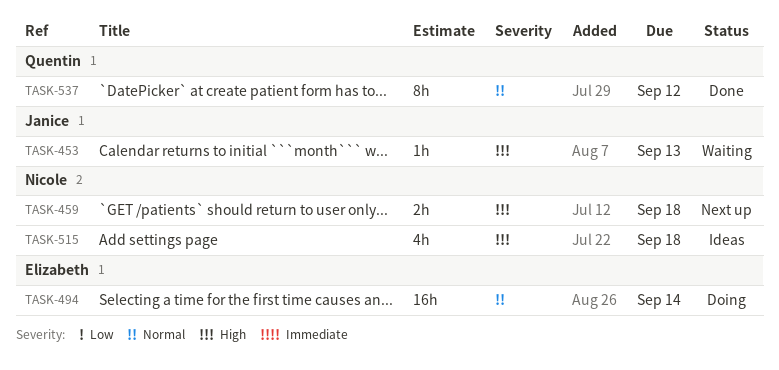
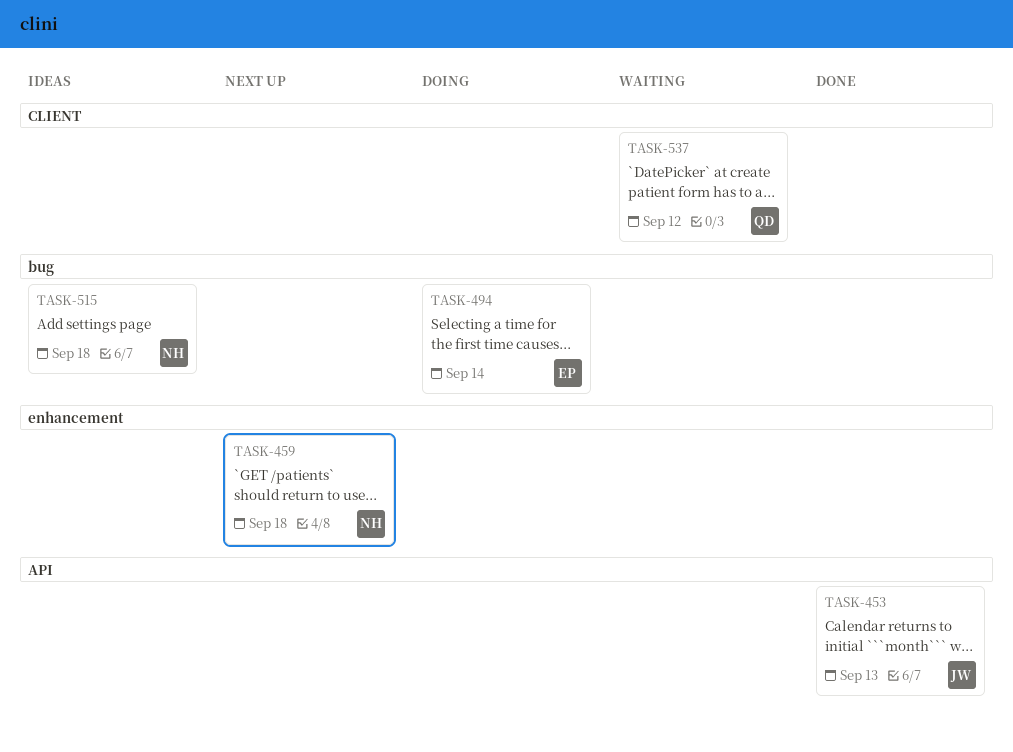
TASK-453, status: Waiting -> Done
TASK-537, status: Done -> Waiting

